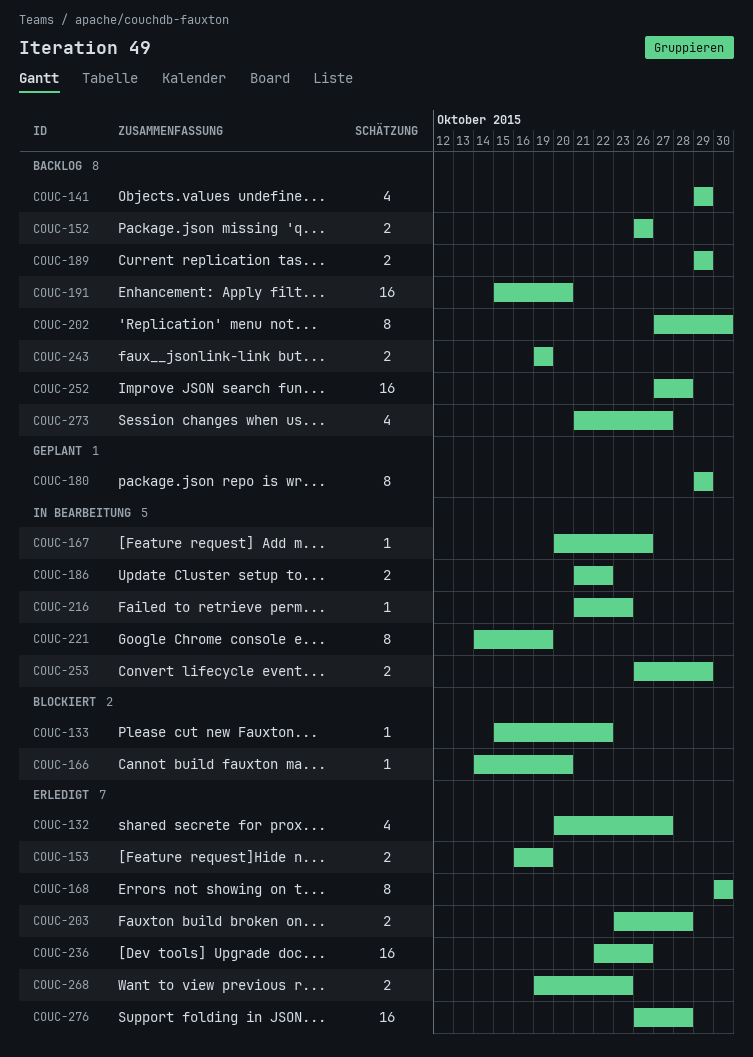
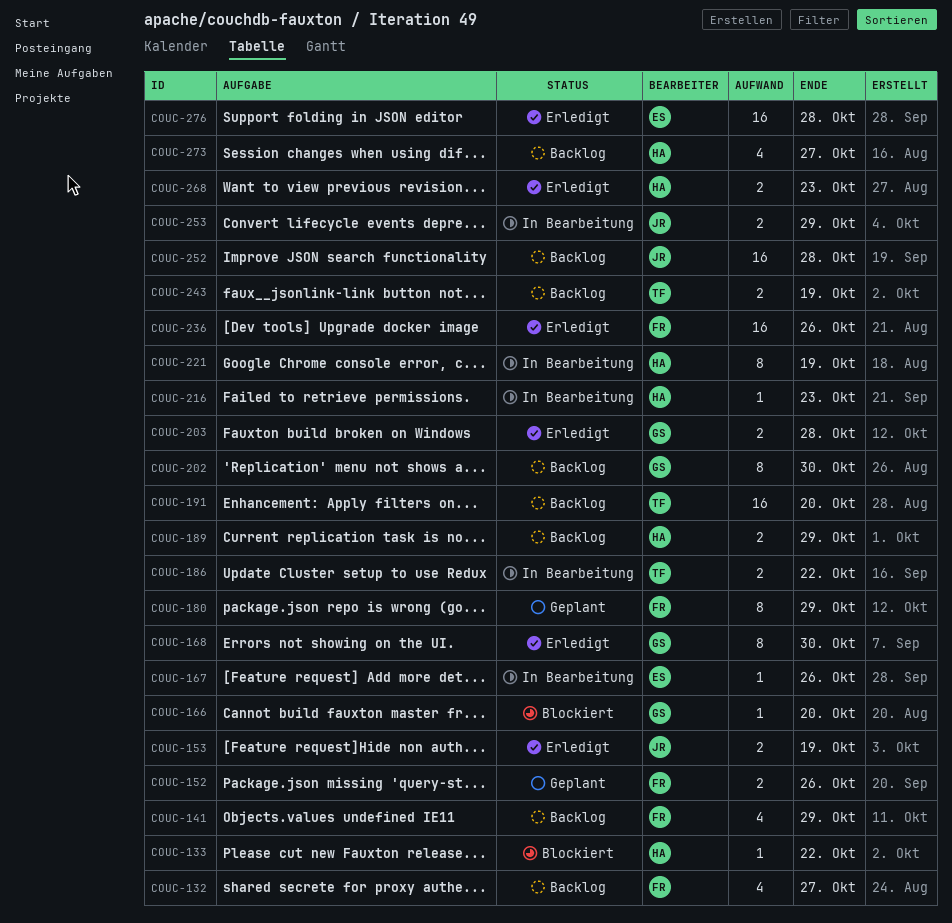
COUC-132, status: Erledigt -> Backlog
COUC-152, status: Backlog -> Geplant

